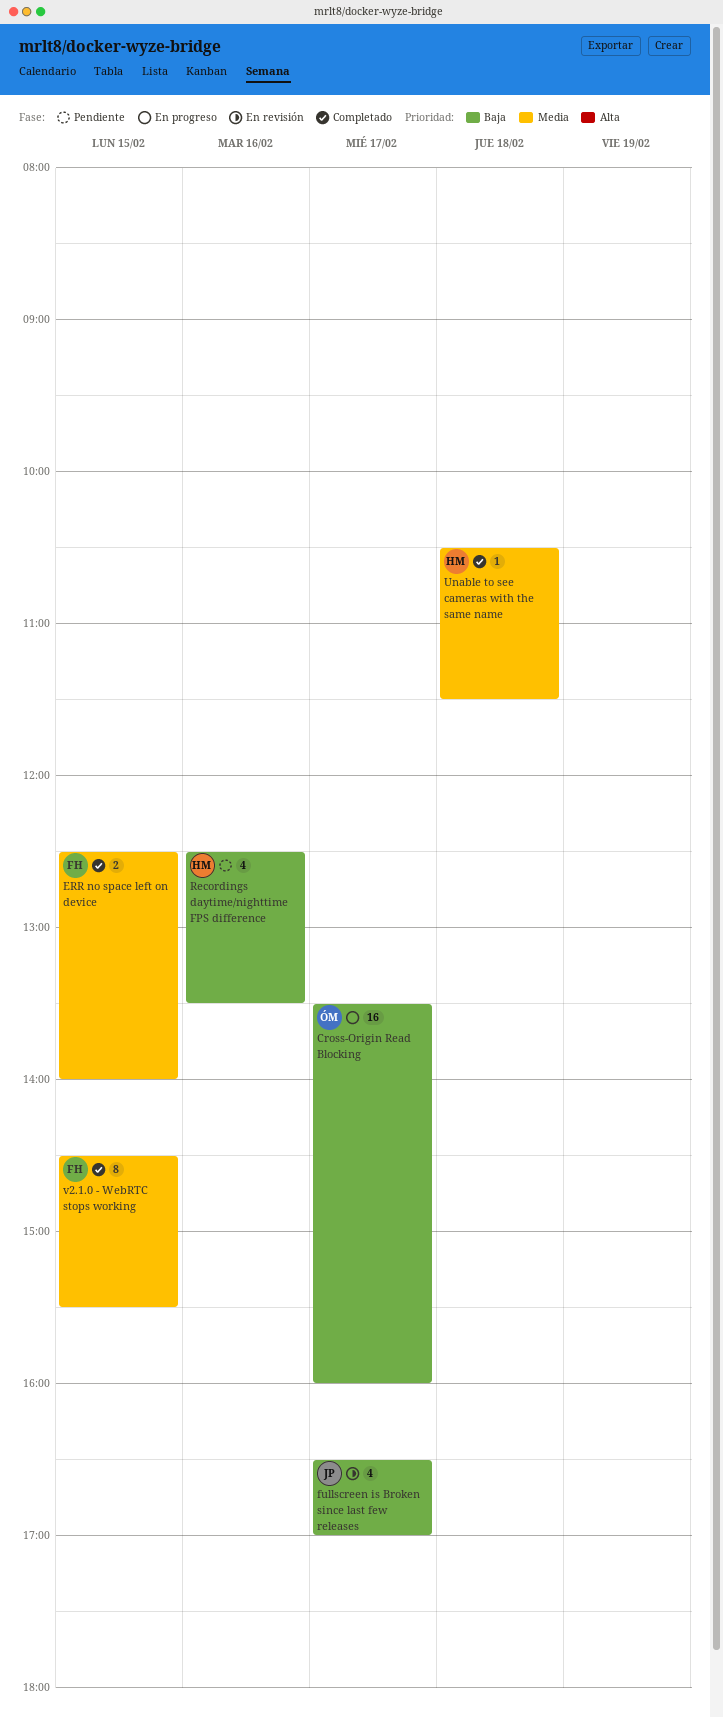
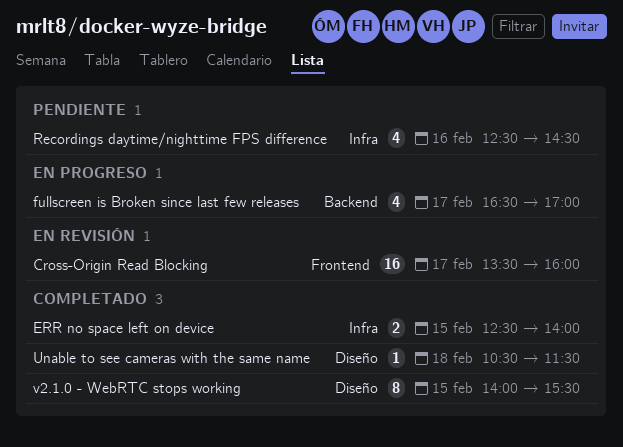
Cross-Origin Read Blocking, status: En progreso -> En revisión
fullscreen is Broken since last few releases, status: En revisión -> En progreso
Recordings daytime/nighttime FPS difference, ends: 13:30 -> 14:30
v2.1.0 - WebRTC stops working, begins: 14:30 -> 14:00

